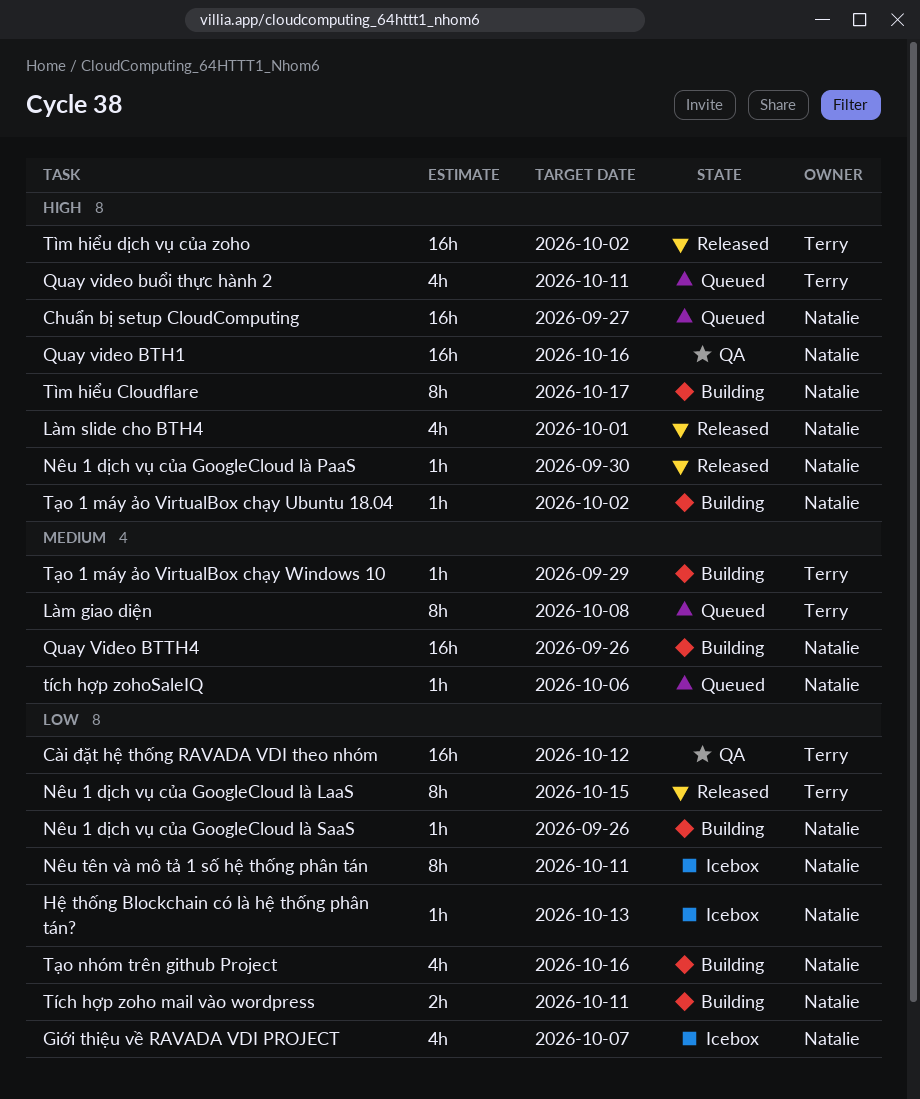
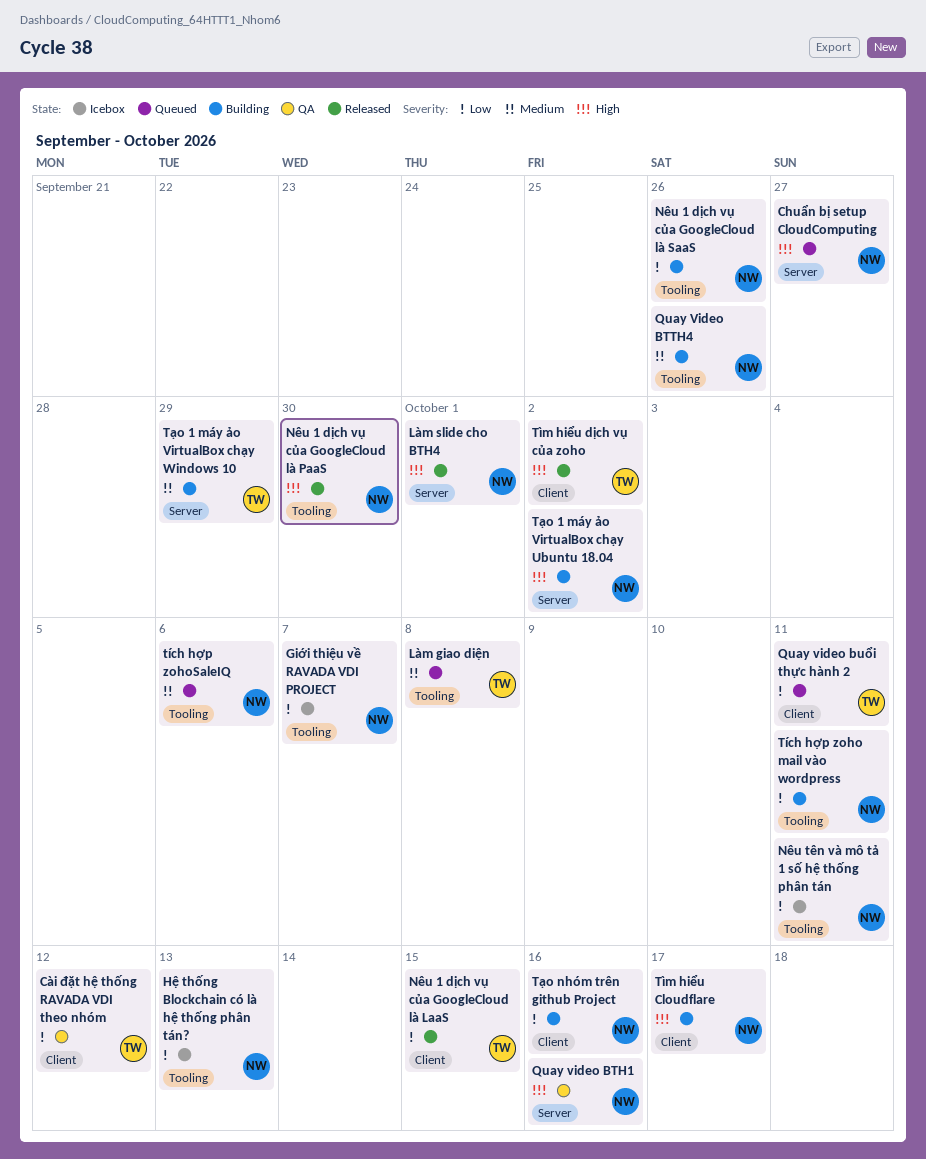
Quay video buổi thực hành 2, priority: High -> Low

